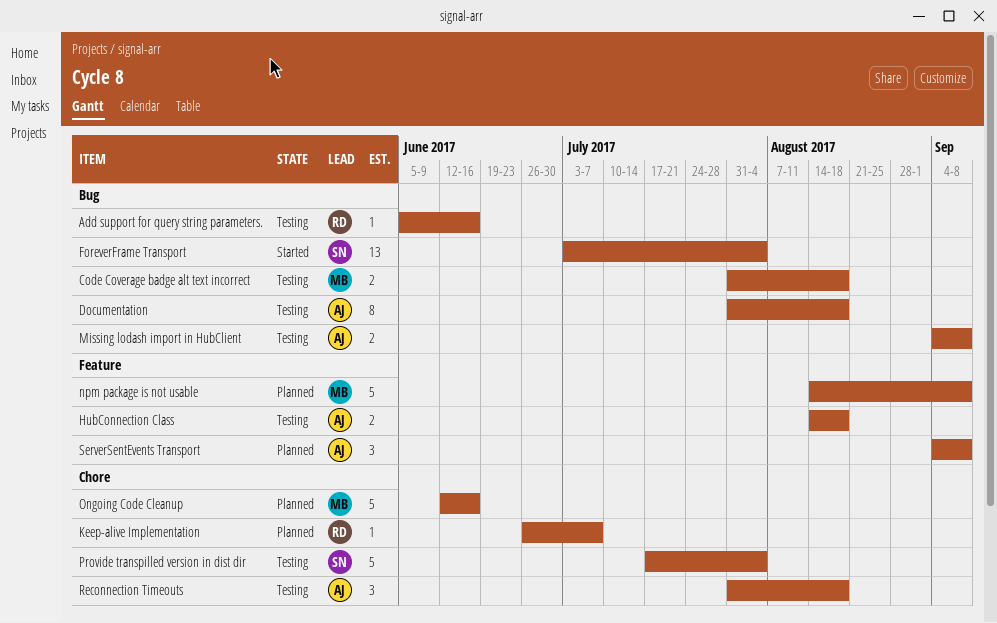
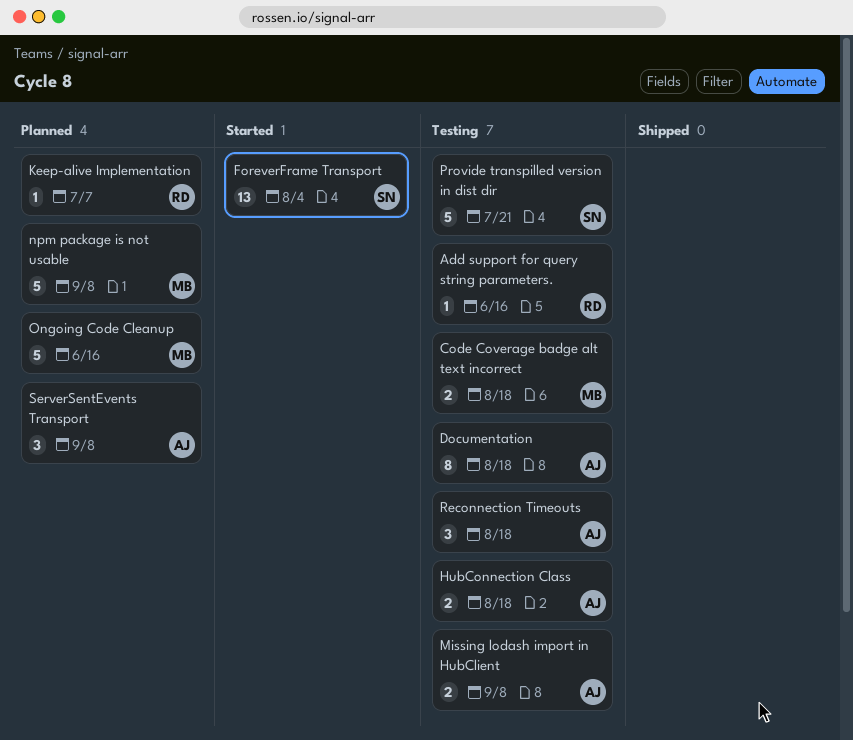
Provide transpilled version in dist dir, due: Aug 4 -> Jul 21

